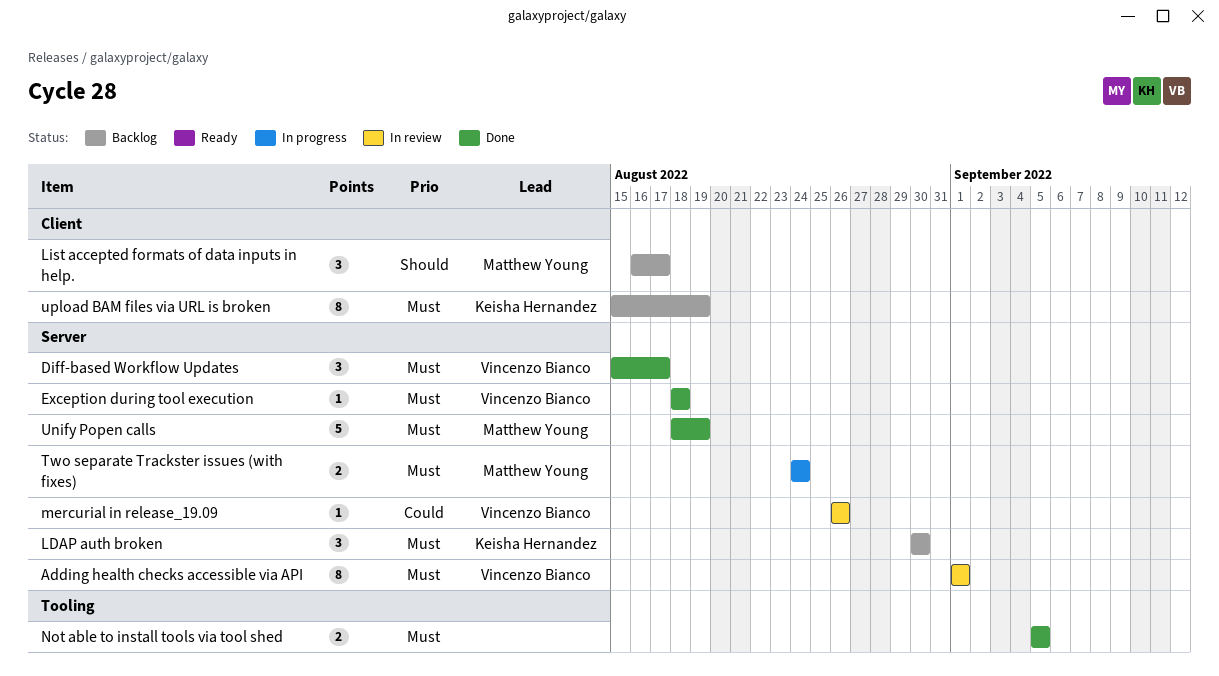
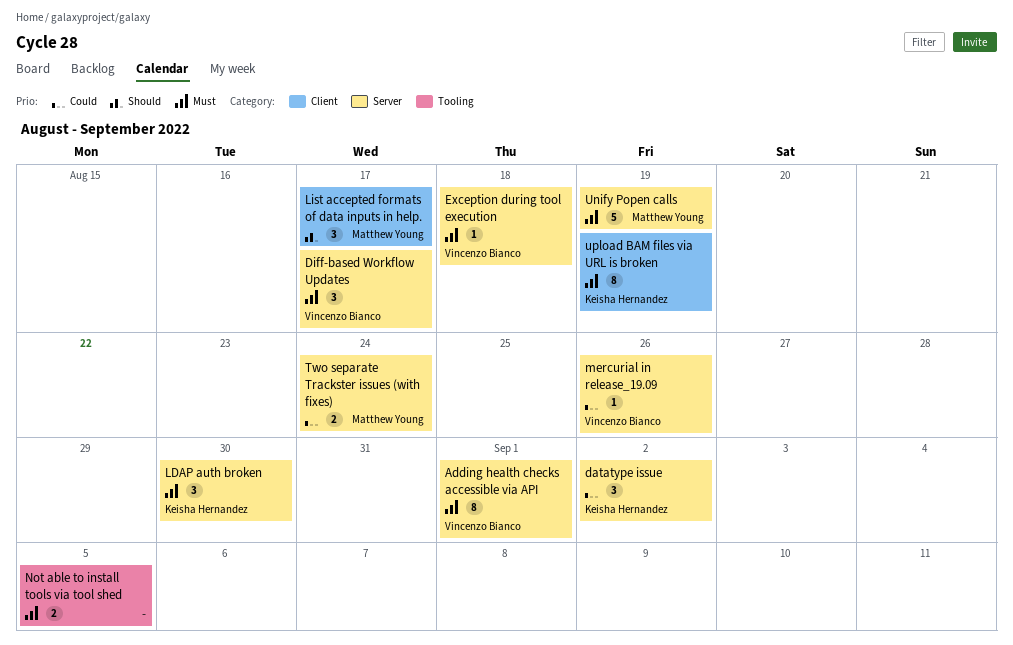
datatype issue: none -> present
Two separate Trackster issues (with fixes), priority: Must -> Could

